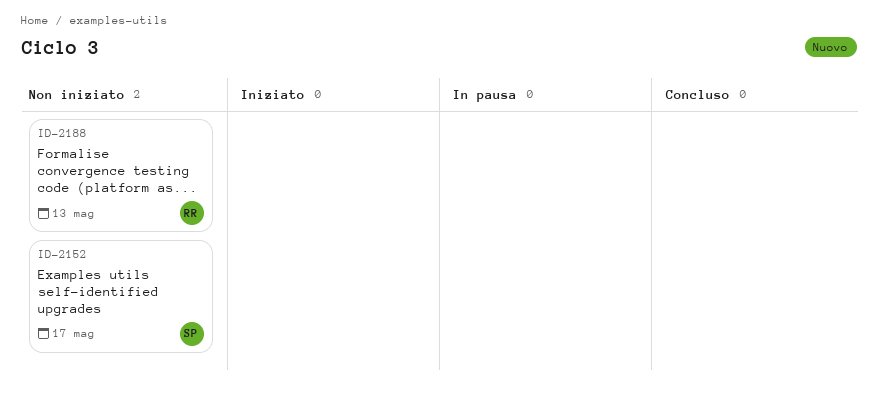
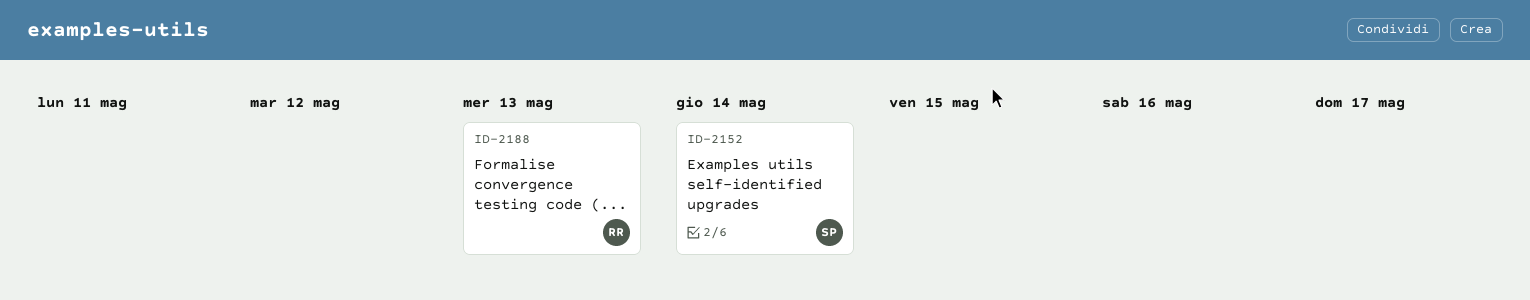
ID-2152, due: May 17 -> May 14

